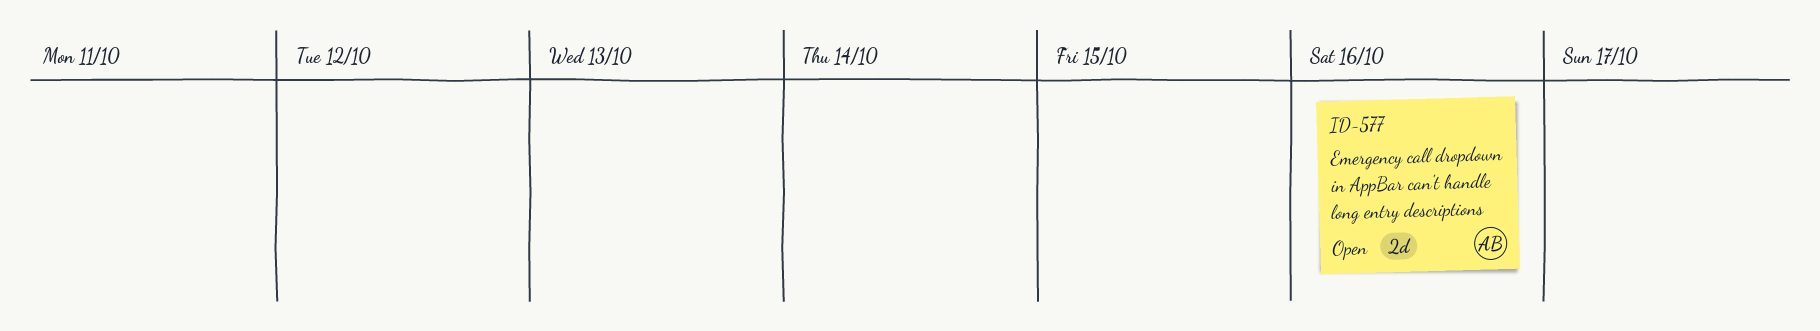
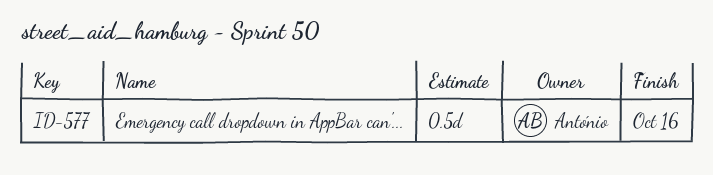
ID-577, estimate: 2d -> 0.5d

